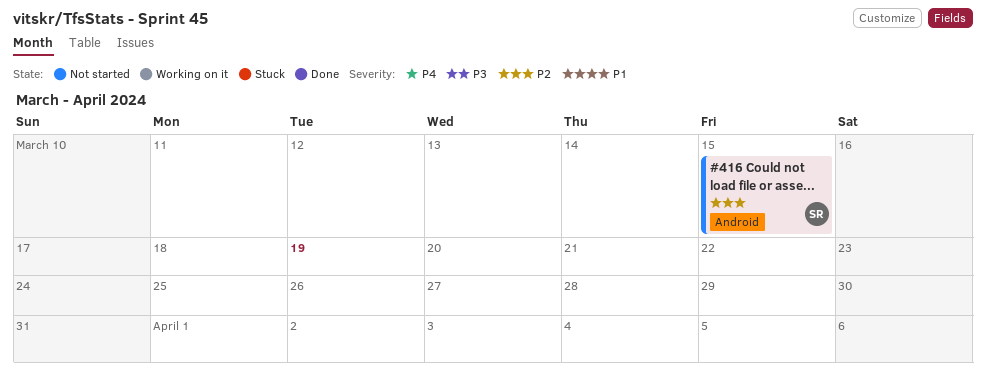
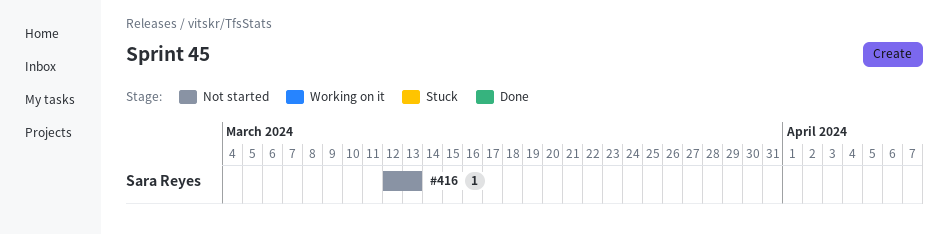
#416, due: Mar 15 -> Mar 13

